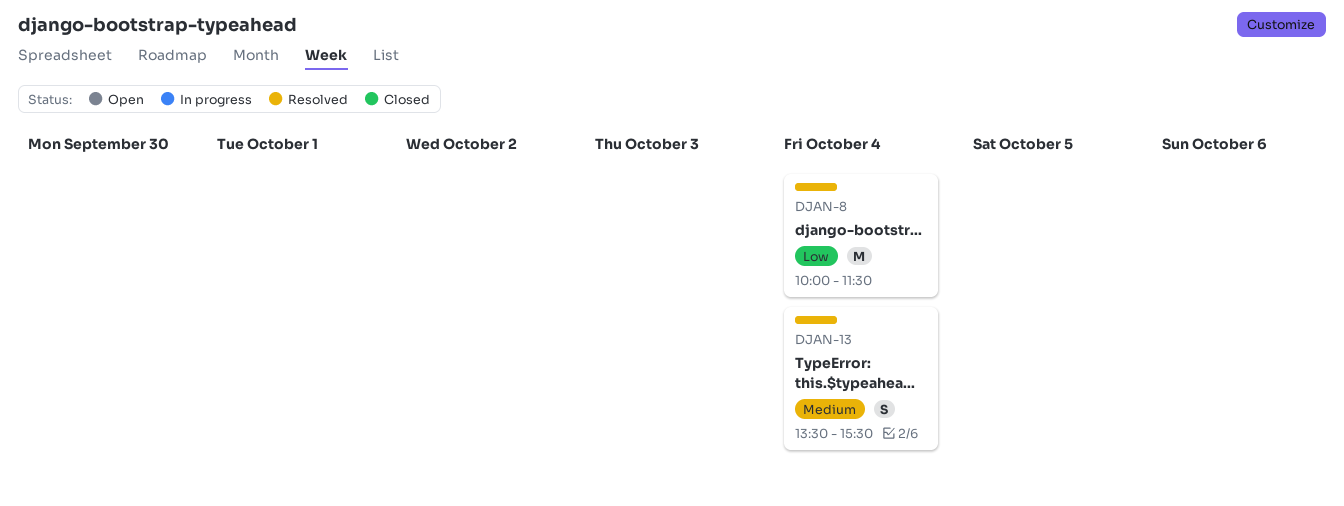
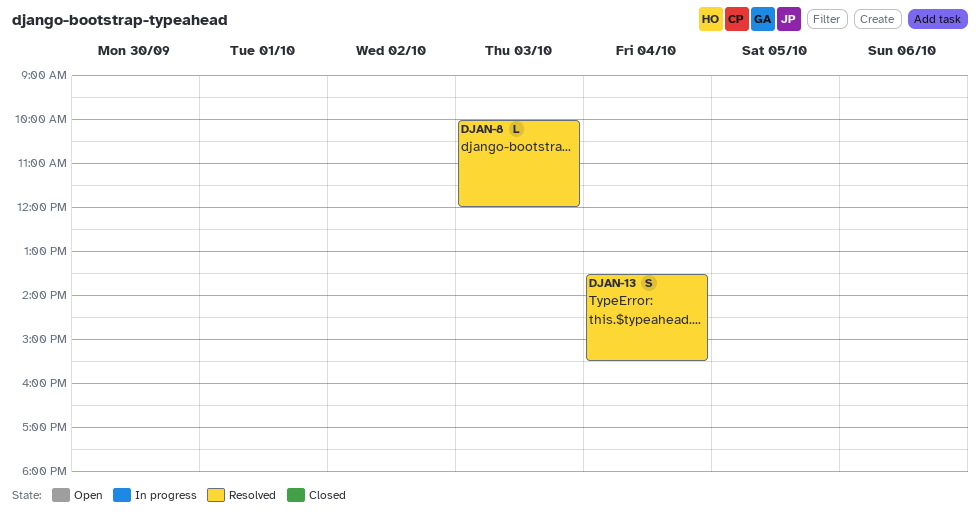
DJAN-8, estimate: M -> L
DJAN-8, day: Oct 4 -> Oct 3
DJAN-8, ends: 11:30 -> 12:00

